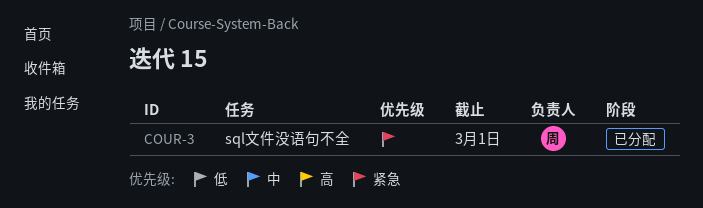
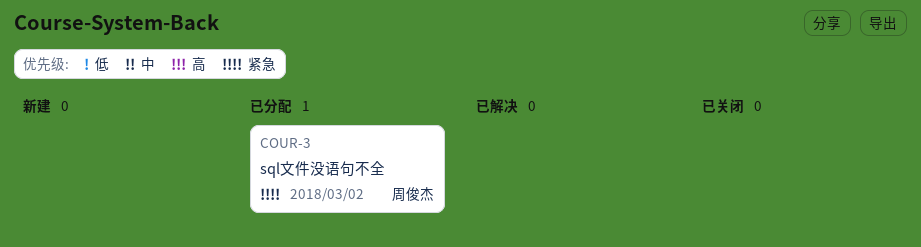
COUR-3, due: Mar 1 -> Mar 2

